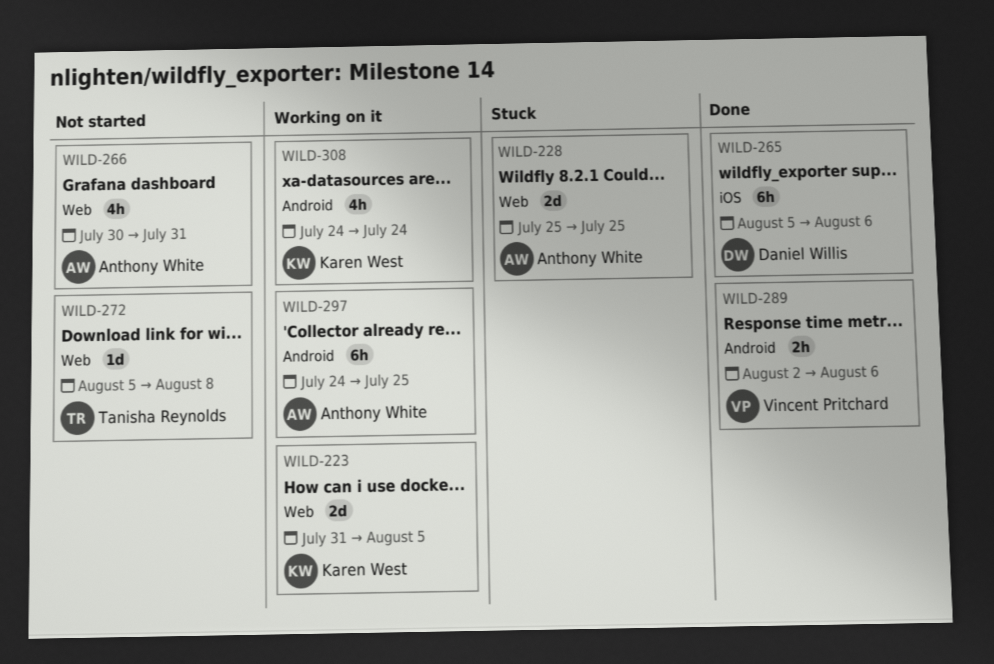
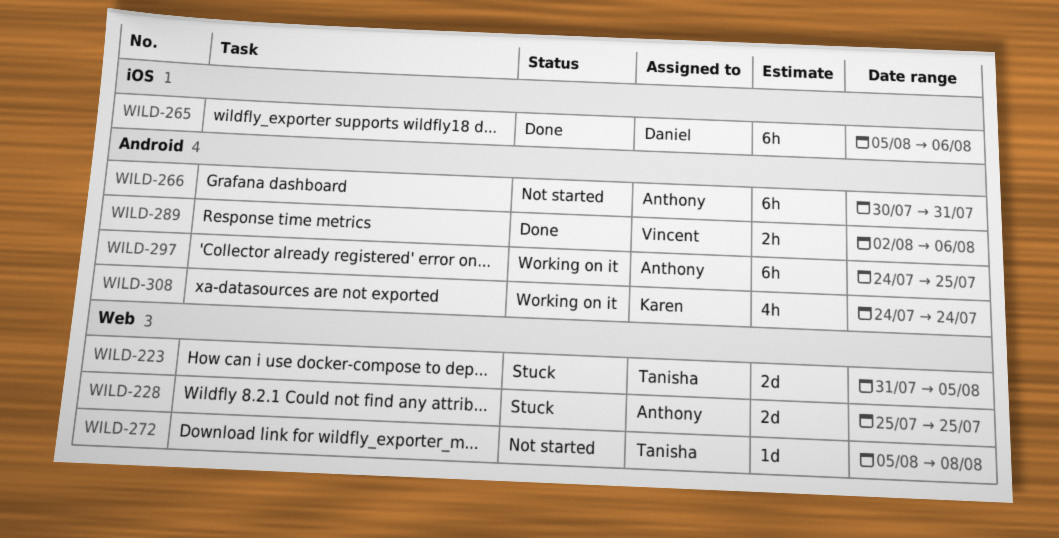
WILD-223, status: Working on it -> Stuck
WILD-223, owner: Karen West -> Tanisha Reynolds
WILD-266, label: Web -> Android
WILD-266, estimate: 4h -> 6h

